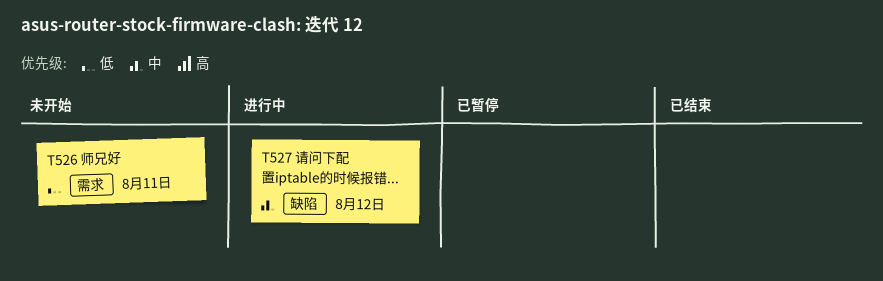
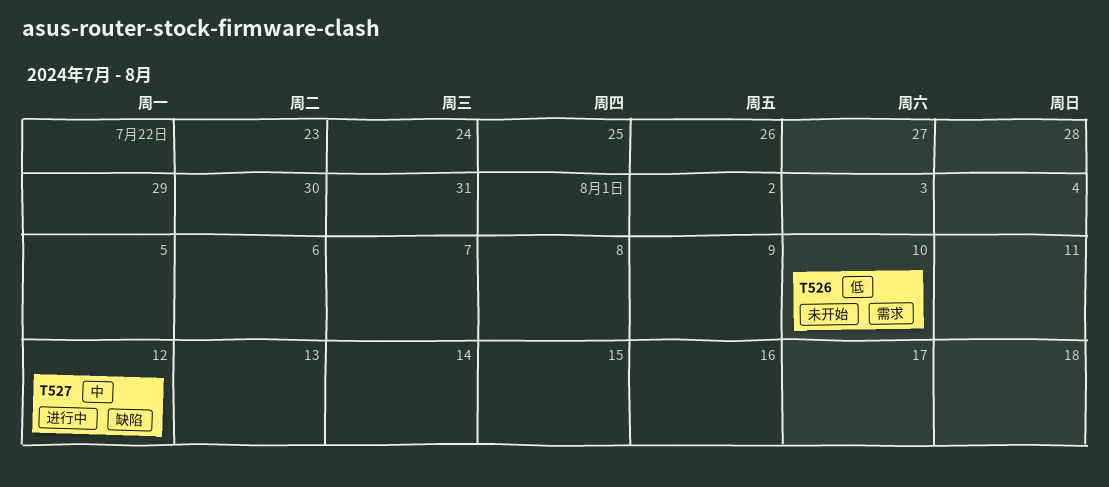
T526, due: Aug 11 -> Aug 10

